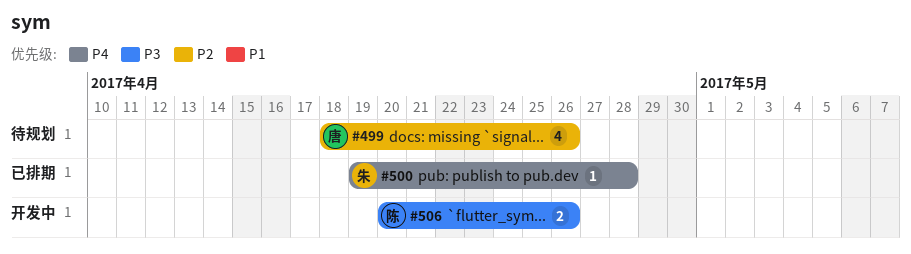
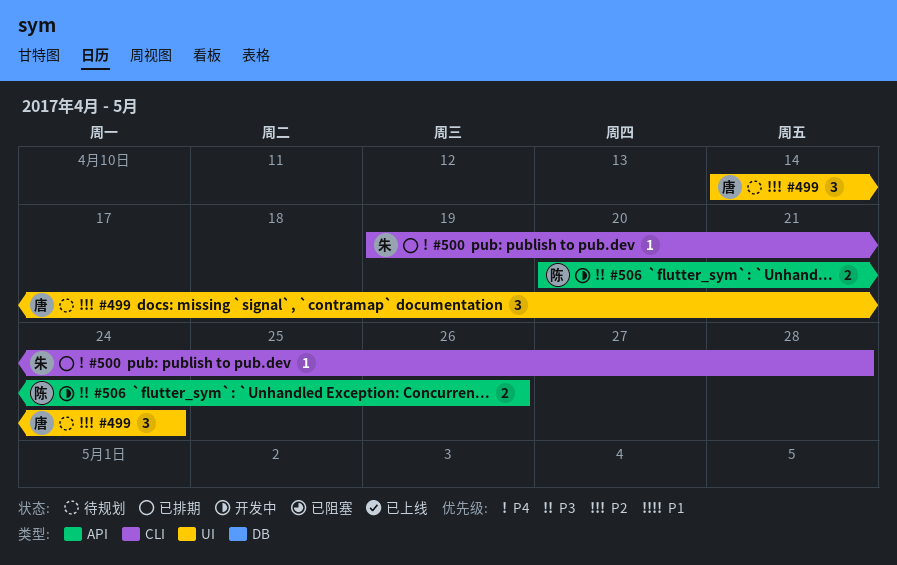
#499, estimate: 4 -> 3
#499, start: Apr 18 -> Apr 14
#499, due: Apr 26 -> Apr 24

